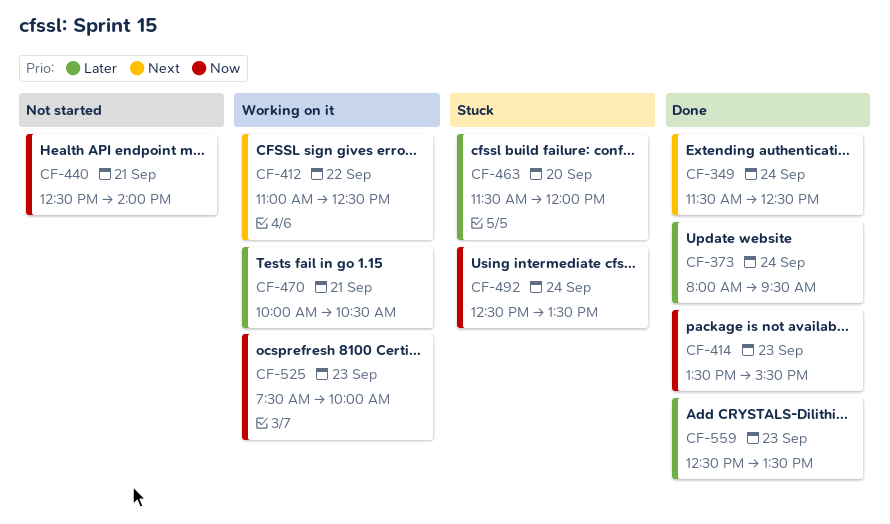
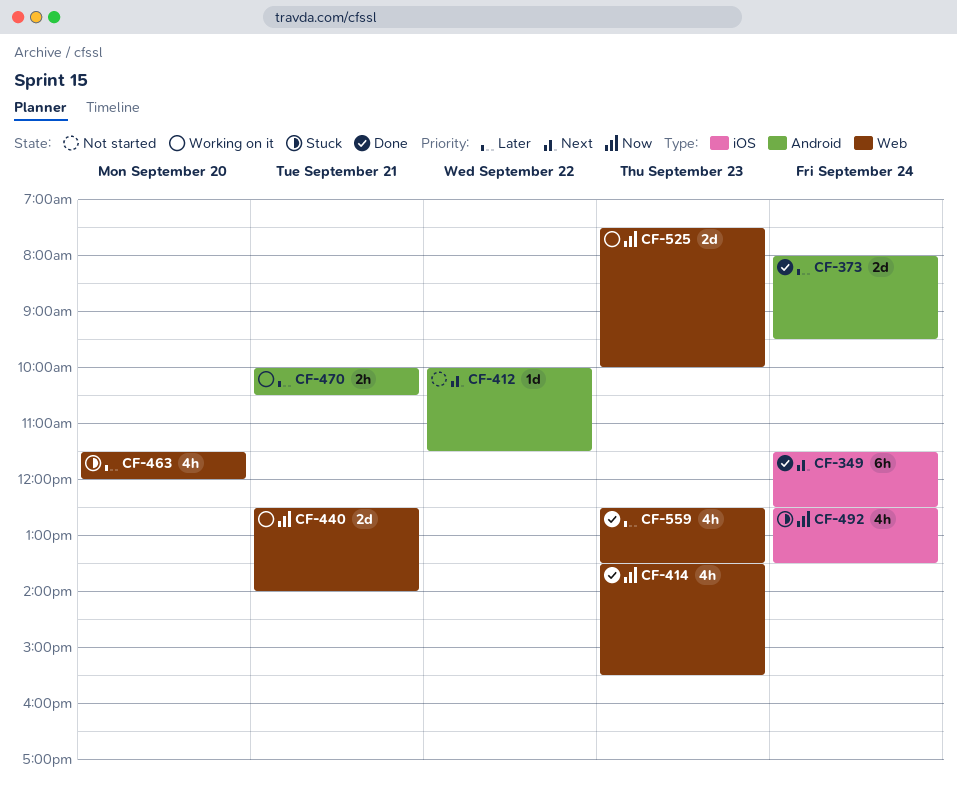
CF-412, status: Working on it -> Not started
CF-412, begins: 11:00 -> 10:00
CF-412, ends: 12:30 -> 11:30
CF-440, status: Not started -> Working on it

